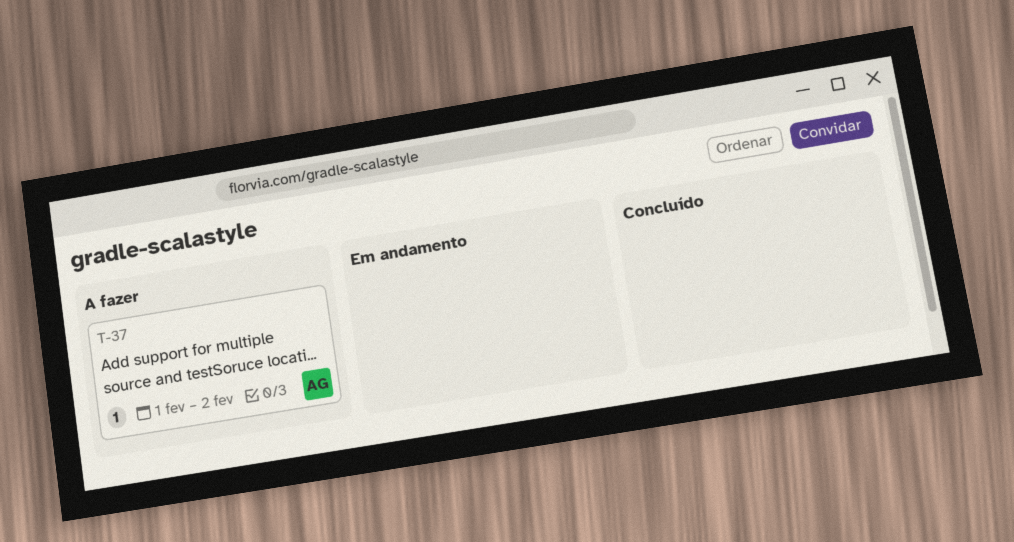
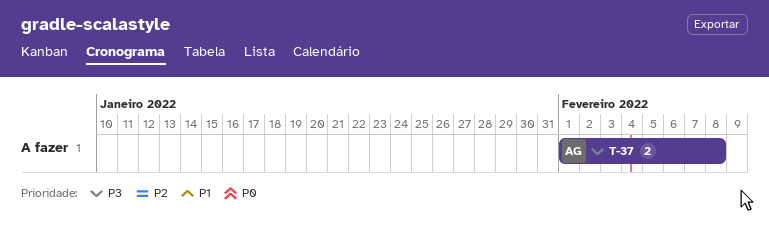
T-37, estimate: 1 -> 2
T-37, due: Feb 2 -> Feb 8

